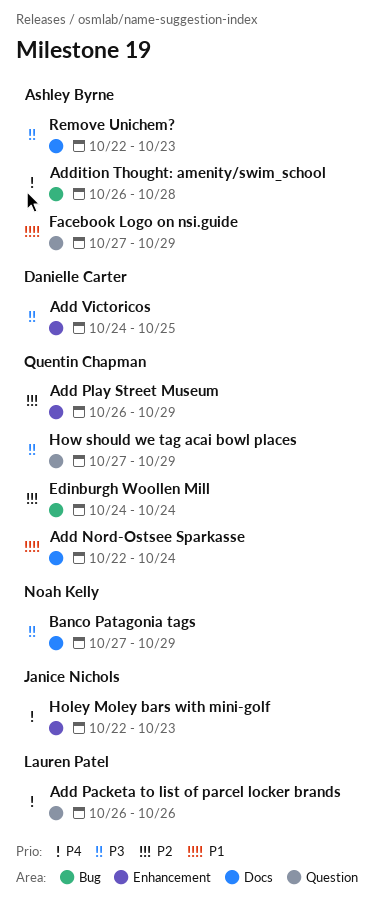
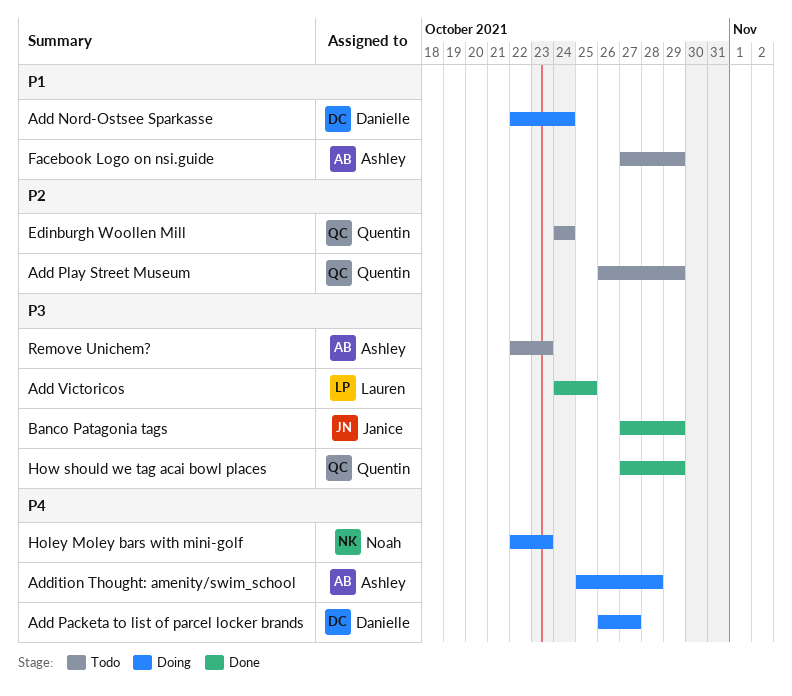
Add Nord-Ostsee Sparkasse, owner: Quentin Chapman -> Danielle Carter
Add Packeta to list of parcel locker brands, owner: Lauren Patel -> Danielle Carter
Add Packeta to list of parcel locker brands, due: Oct 26 -> Oct 27
Add Victoricos, owner: Danielle Carter -> Lauren Patel
Addition Thought: amenity/swim_school, start: Oct 26 -> Oct 25
Banco Patagonia tags, owner: Noah Kelly -> Janice Nichols
Holey Moley bars with mini-golf, owner: Janice Nichols -> Noah Kelly

